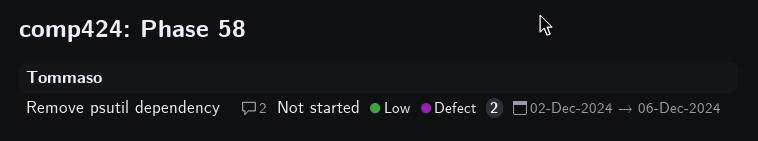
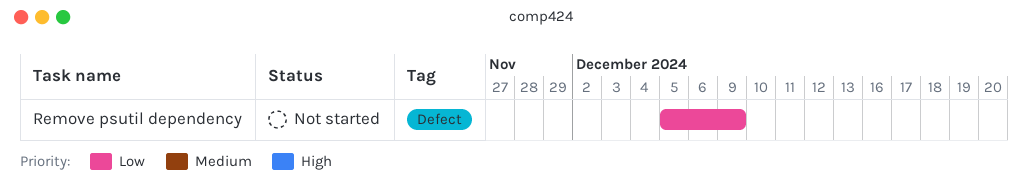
Remove psutil dependency, start: Dec 2 -> Dec 5
Remove psutil dependency, due: Dec 6 -> Dec 9

